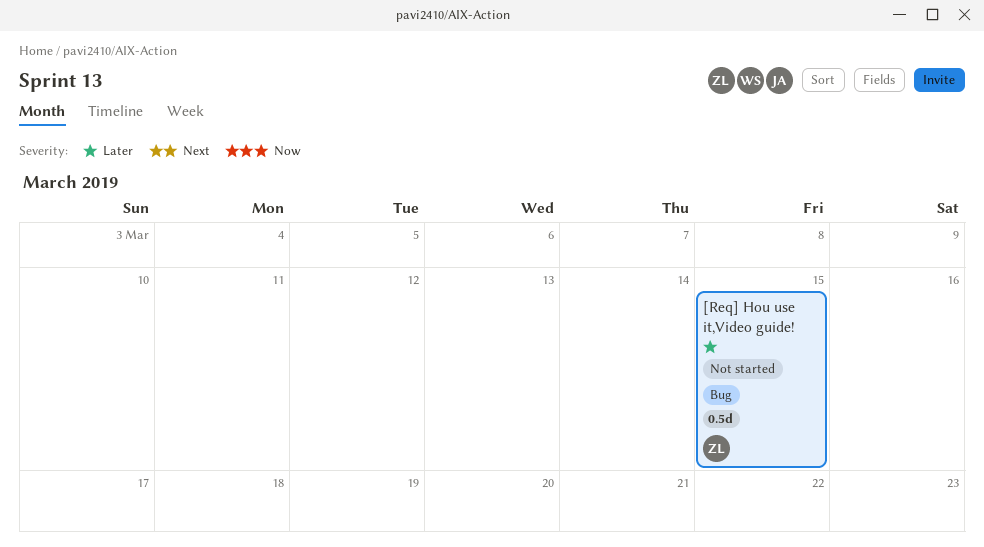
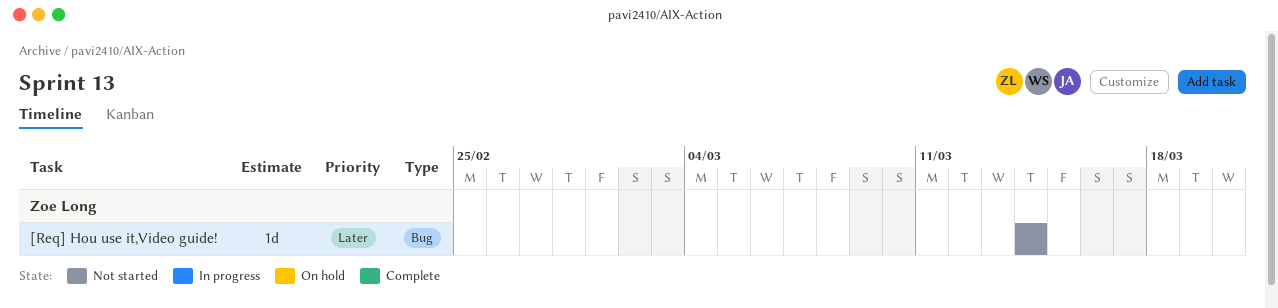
[Req] Hou use it,Video guide!, estimate: 0.5d -> 1d
[Req] Hou use it,Video guide!, due: Mar 15 -> Mar 14

